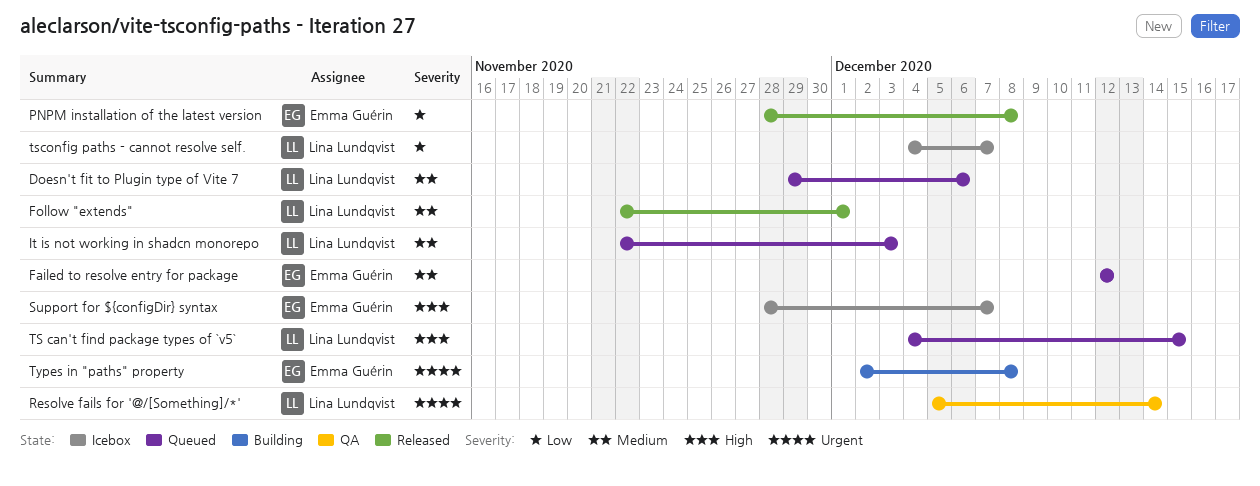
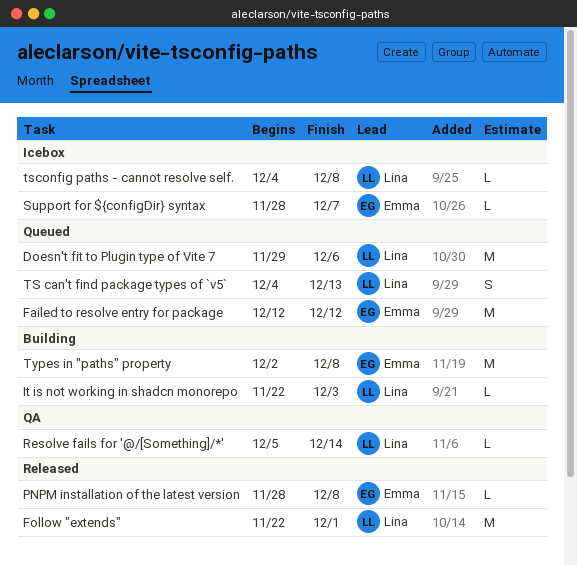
It is not working in shadcn monorepo, status: Queued -> Building
TS can't find package types of `v5`, due: Dec 15 -> Dec 13
tsconfig paths - cannot resolve self., due: Dec 7 -> Dec 8

